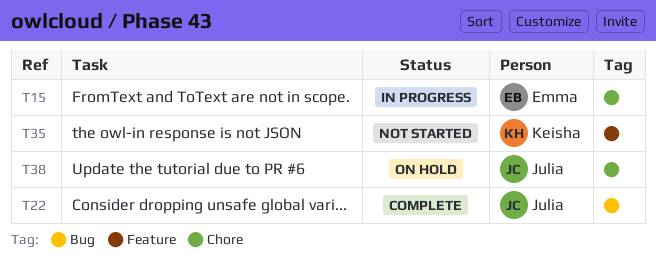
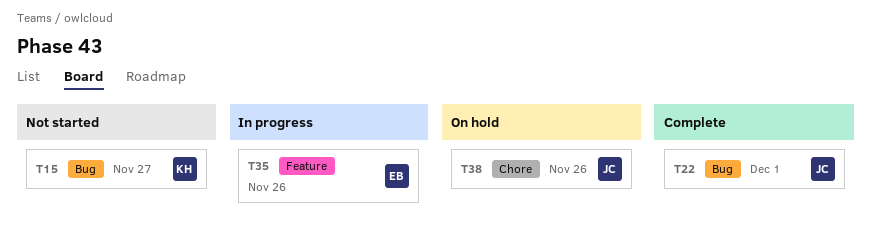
T15, status: In progress -> Not started
T15, owner: Emma -> Keisha
T15, label: Chore -> Bug
T35, status: Not started -> In progress
T35, owner: Keisha -> Emma

